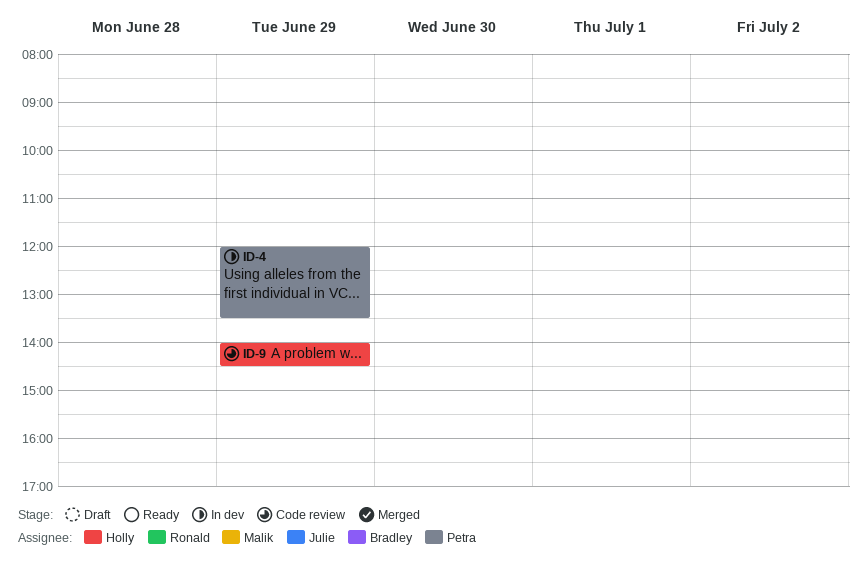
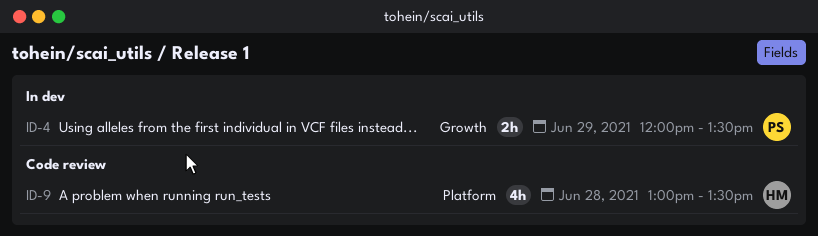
ID-9, day: Jun 29 -> Jun 28
ID-9, begins: 14:00 -> 13:00
ID-9, ends: 14:30 -> 13:30

